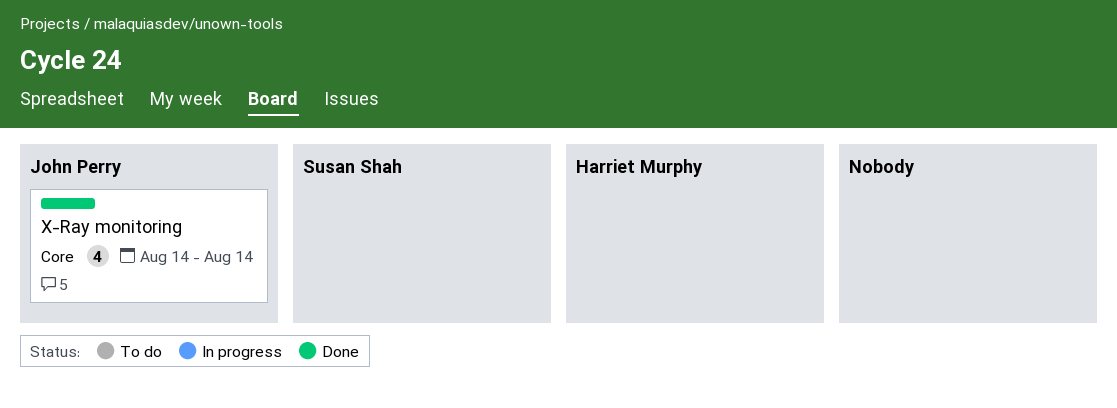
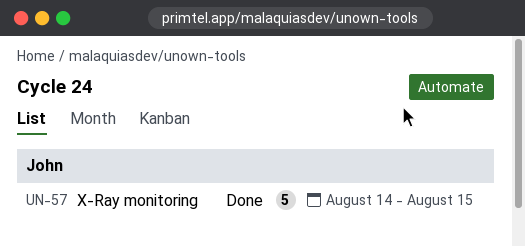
X-Ray monitoring, estimate: 4 -> 5
X-Ray monitoring, due: Aug 14 -> Aug 15

